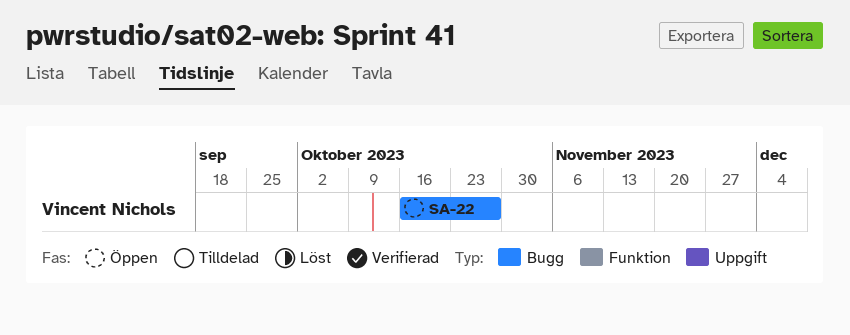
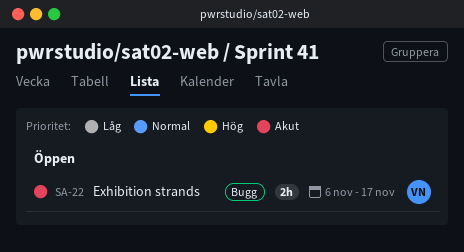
SA-22, start: Oct 16 -> Nov 6
SA-22, due: Oct 27 -> Nov 17

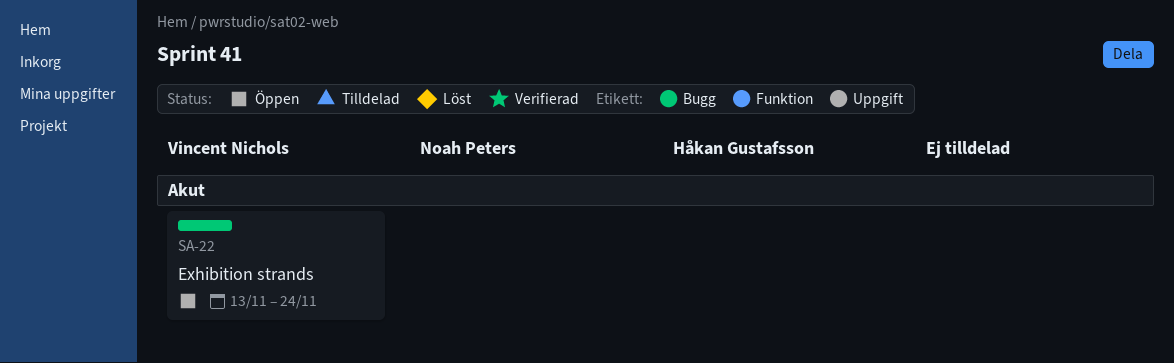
SA-22, start: Nov 6 -> Nov 13
SA-22, due: Nov 17 -> Nov 24

